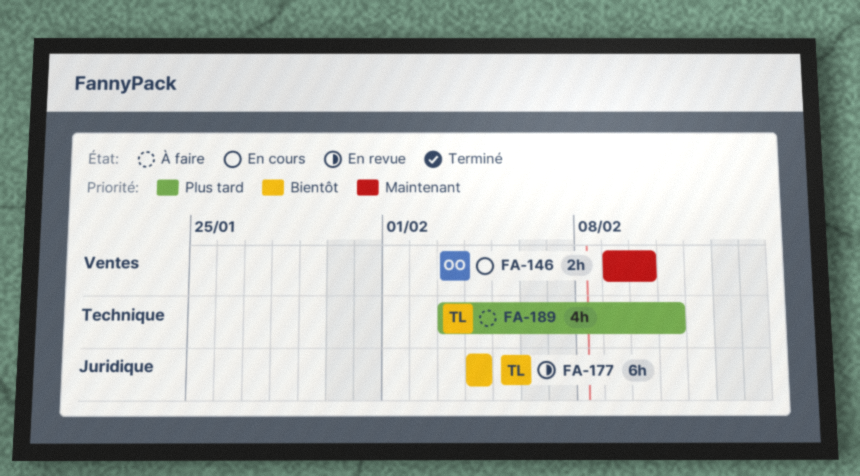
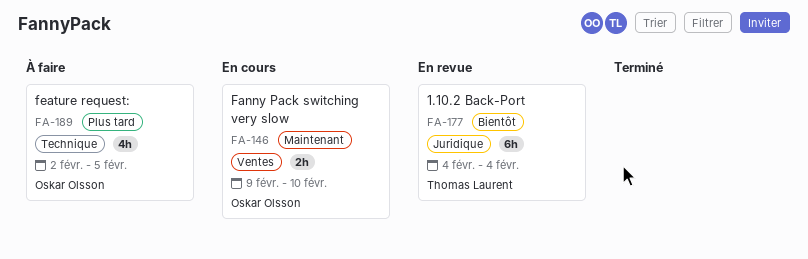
FA-189, owner: Thomas Laurent -> Oskar Olsson
FA-189, start: Feb 3 -> Feb 2
FA-189, due: Feb 11 -> Feb 5

